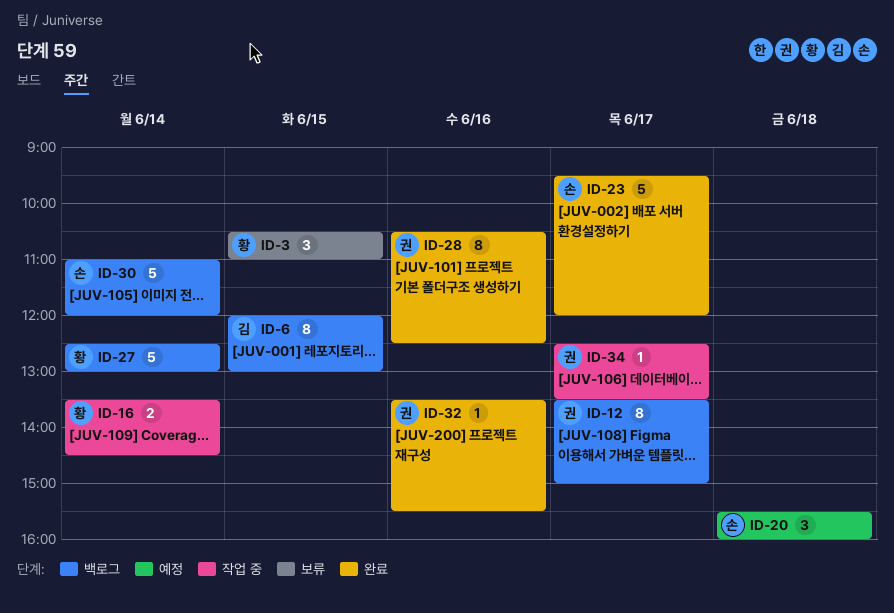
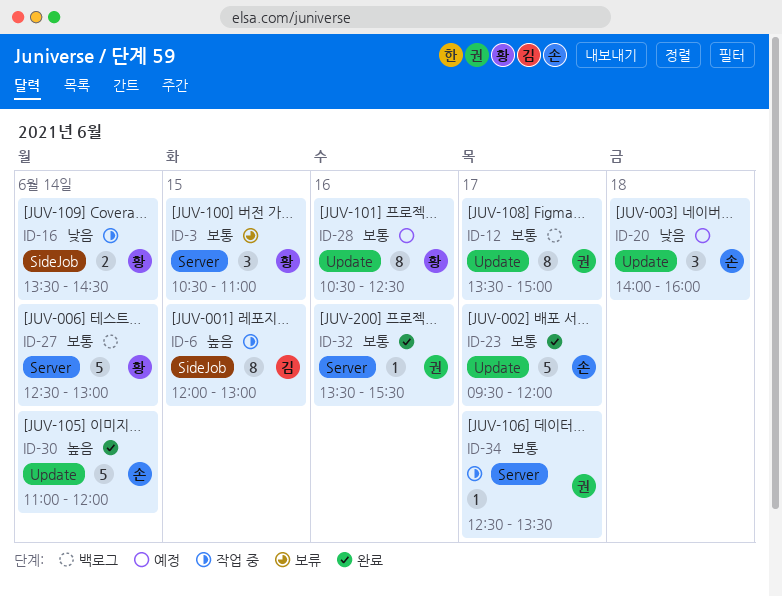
ID-6, status: 백로그 -> 작업 중
ID-20, begins: 15:30 -> 14:00
ID-28, status: 완료 -> 예정
ID-28, owner: 권 -> 황
ID-30, status: 백로그 -> 완료

